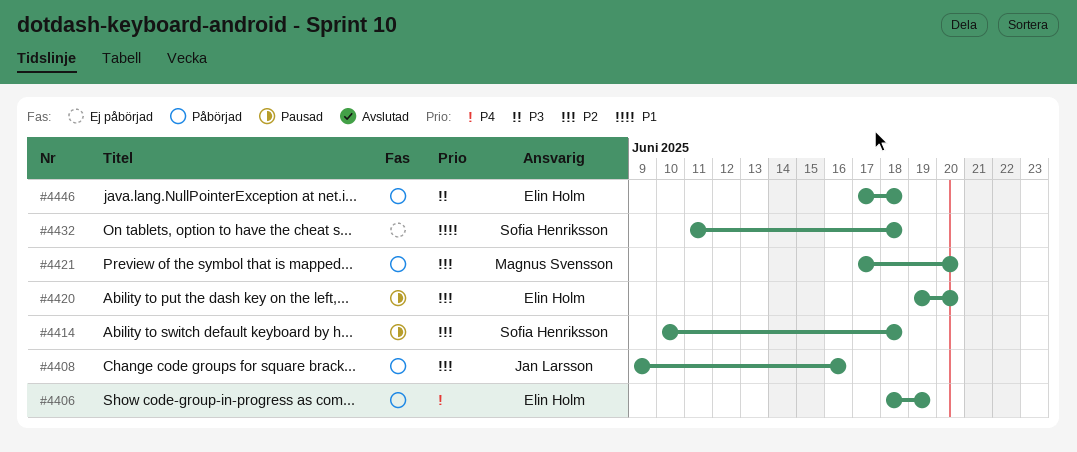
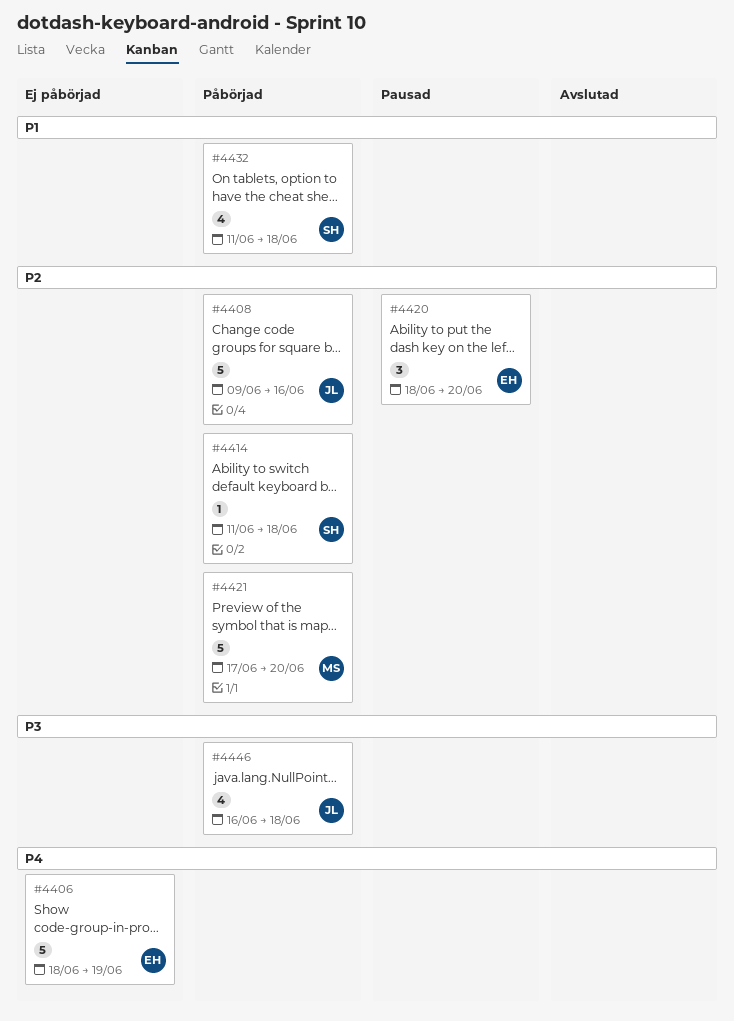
#4406, status: Påbörjad -> Ej påbörjad
#4414, status: Pausad -> Påbörjad
#4414, start: Jun 10 -> Jun 11
#4420, start: Jun 19 -> Jun 18
#4432, status: Ej påbörjad -> Påbörjad
#4446, owner: Elin Holm -> Jan Larsson
#4446, start: Jun 17 -> Jun 16

